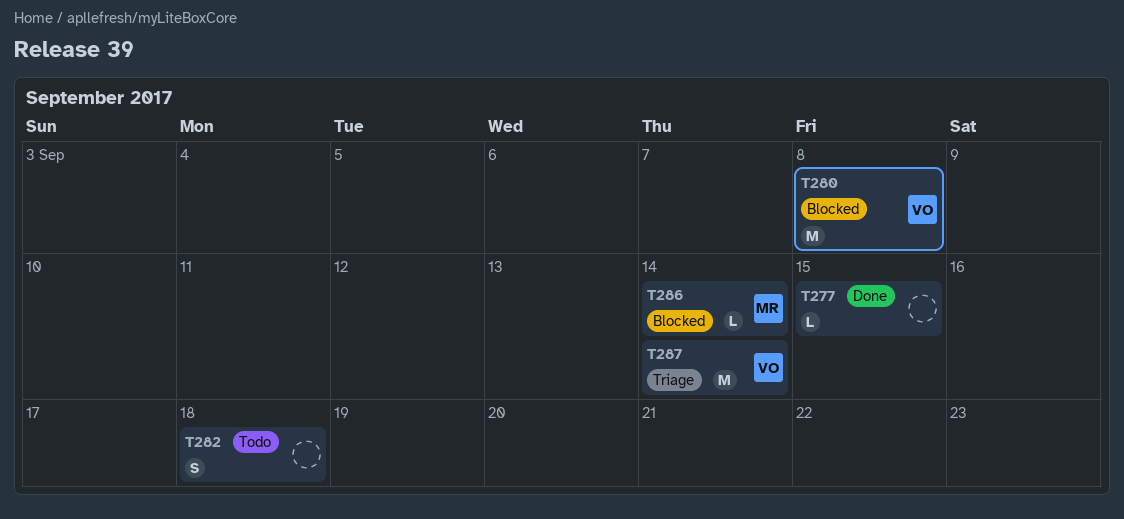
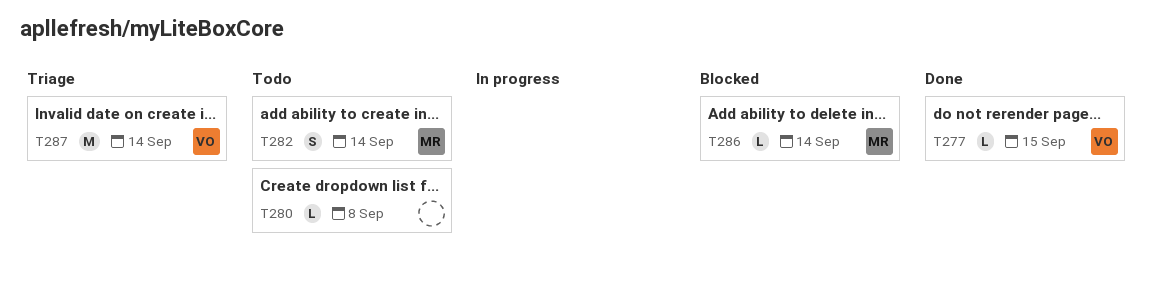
T277, owner: none -> VO
T280, status: Blocked -> Todo
T280, owner: VO -> none
T280, estimate: M -> L
T282, owner: none -> MR
T282, due: Sep 18 -> Sep 14

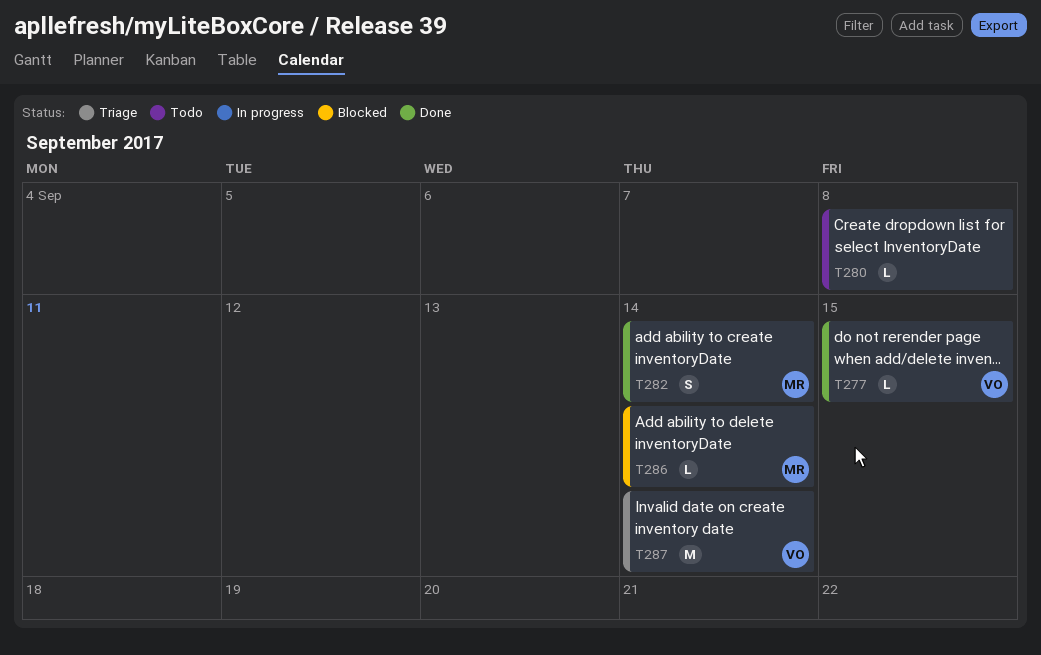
T282, status: Todo -> Done

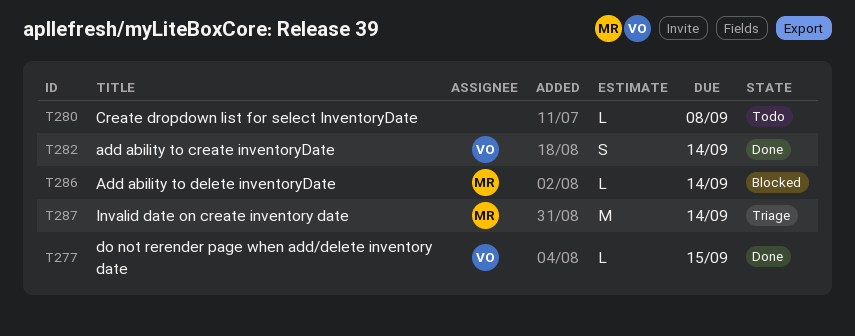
T282, owner: MR -> VO
T287, owner: VO -> MR

